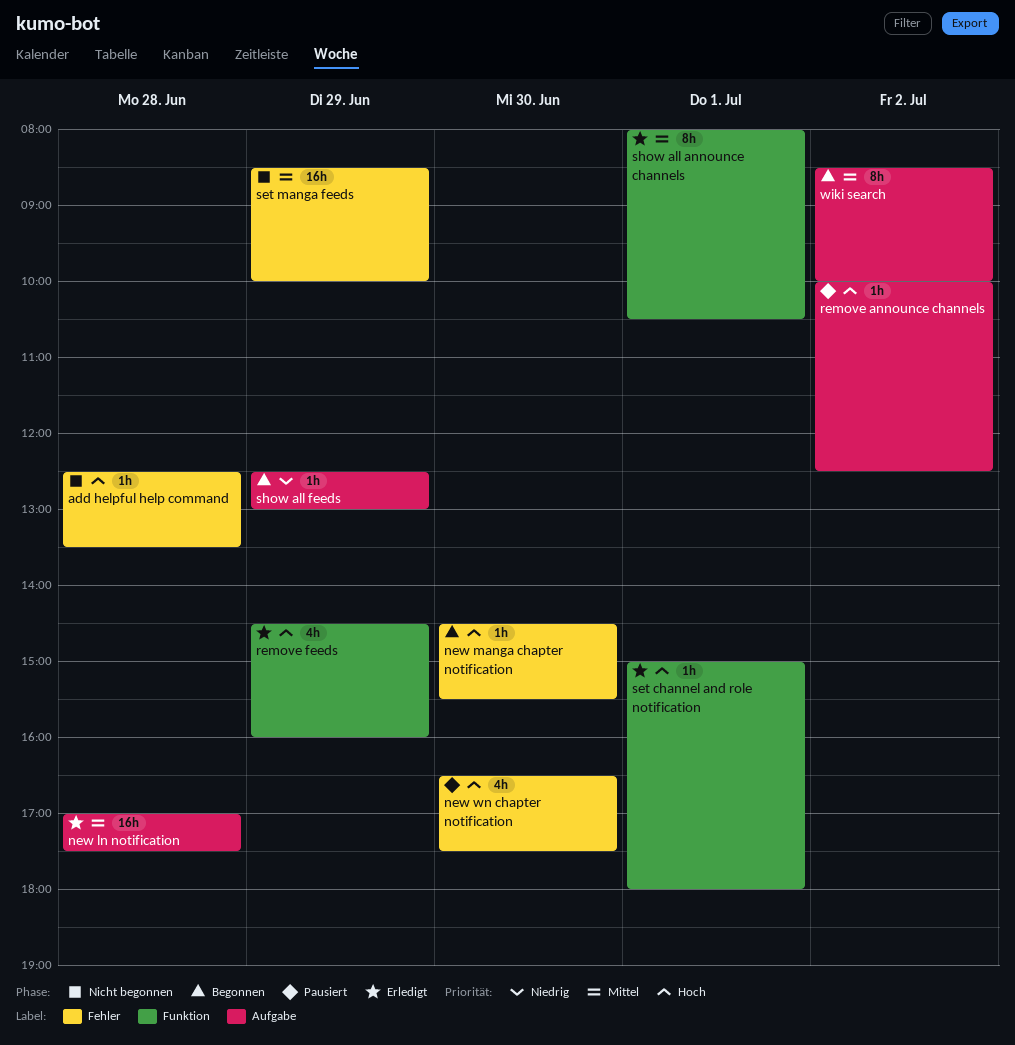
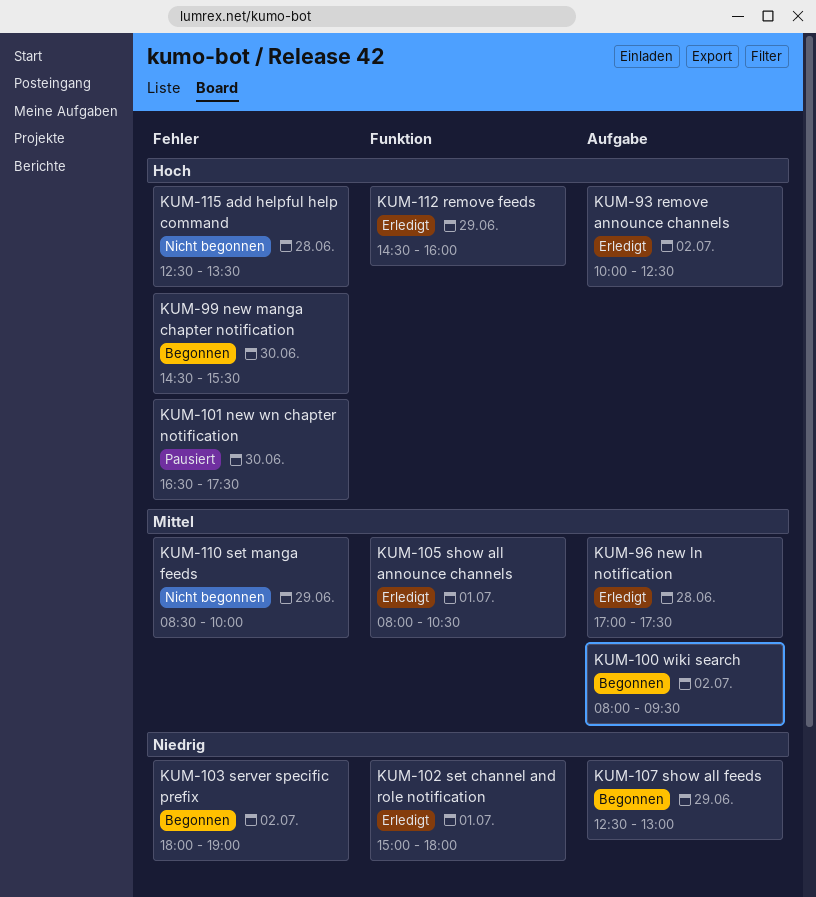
remove announce channels, status: Pausiert -> Erledigt
server specific prefix: none -> present
set channel and role notification, priority: Hoch -> Niedrig
wiki search, begins: 08:30 -> 08:00
wiki search, ends: 10:00 -> 09:30

